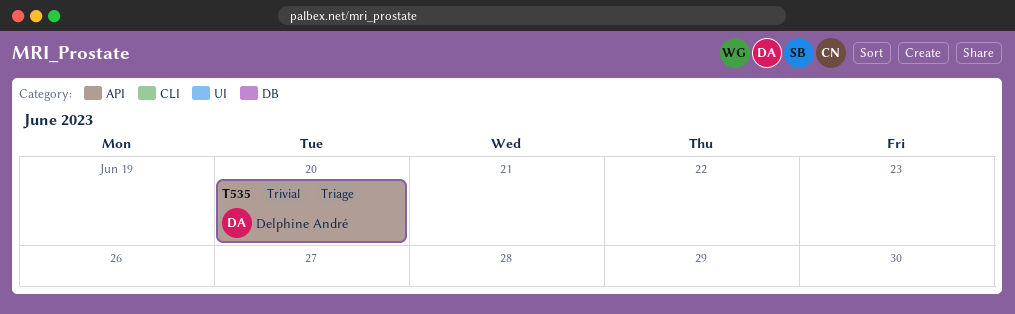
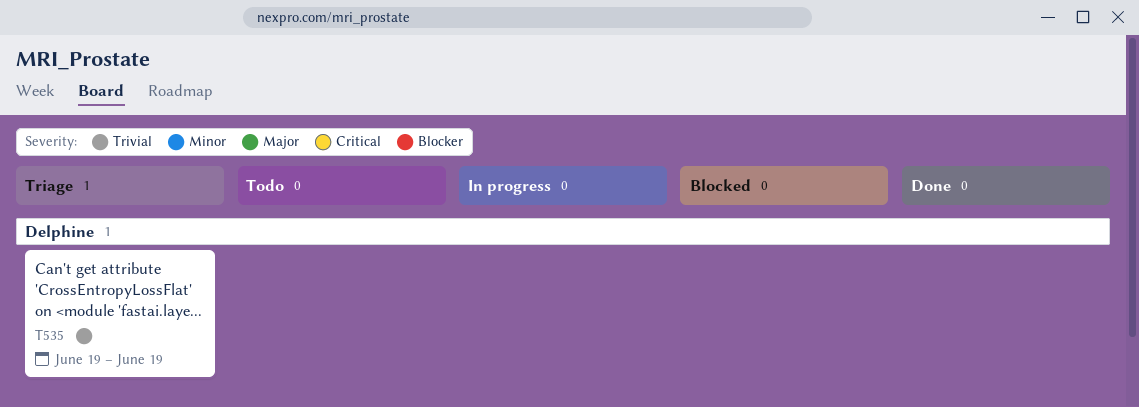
T535, due: Jun 20 -> Jun 19

